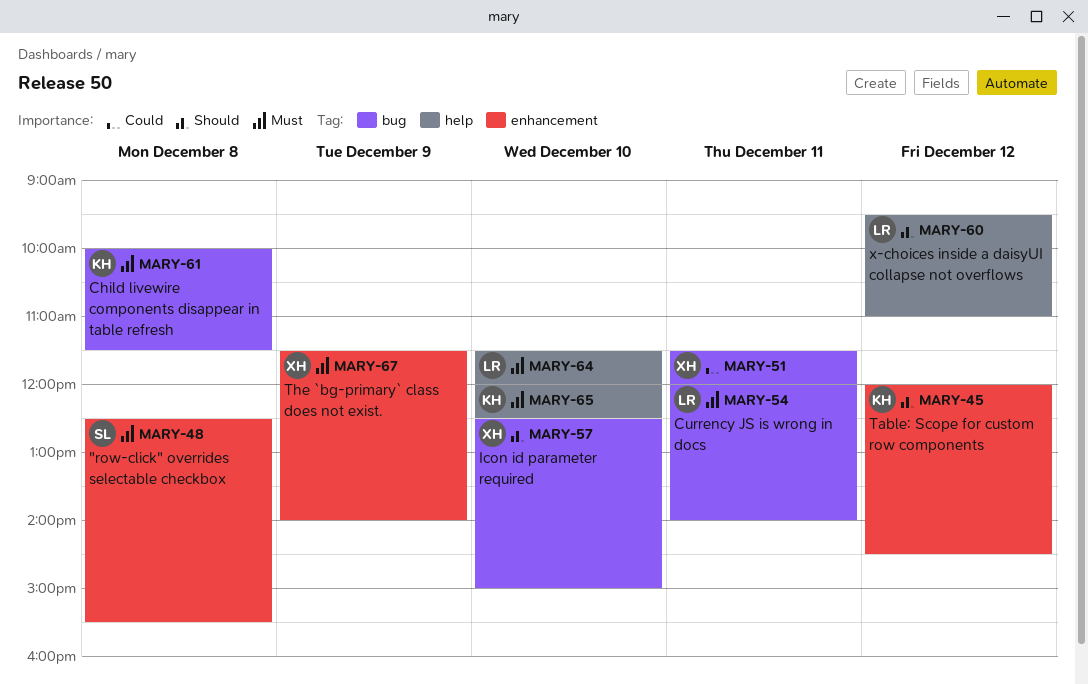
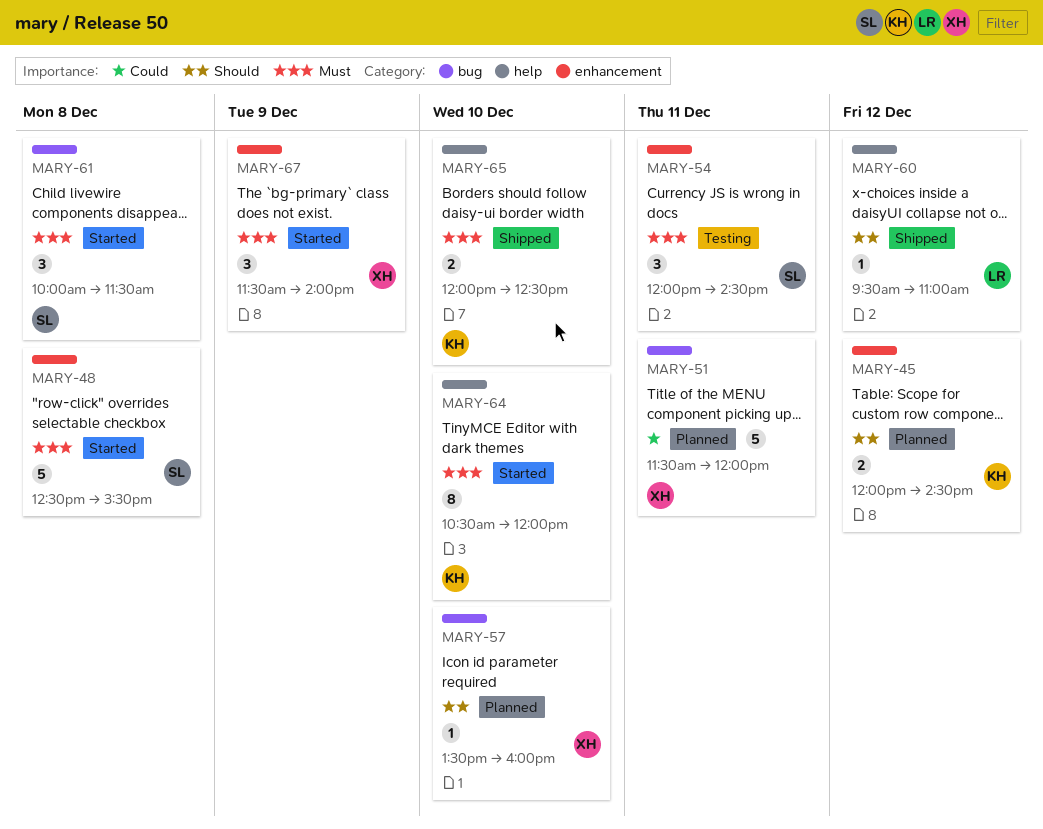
MARY-54, owner: LR -> SL
MARY-54, label: bug -> enhancement
MARY-54, ends: 14:00 -> 14:30
MARY-57, begins: 12:30 -> 13:30
MARY-57, ends: 15:00 -> 16:00
MARY-61, owner: KH -> SL
MARY-64, owner: LR -> KH
MARY-64, begins: 11:30 -> 10:30

